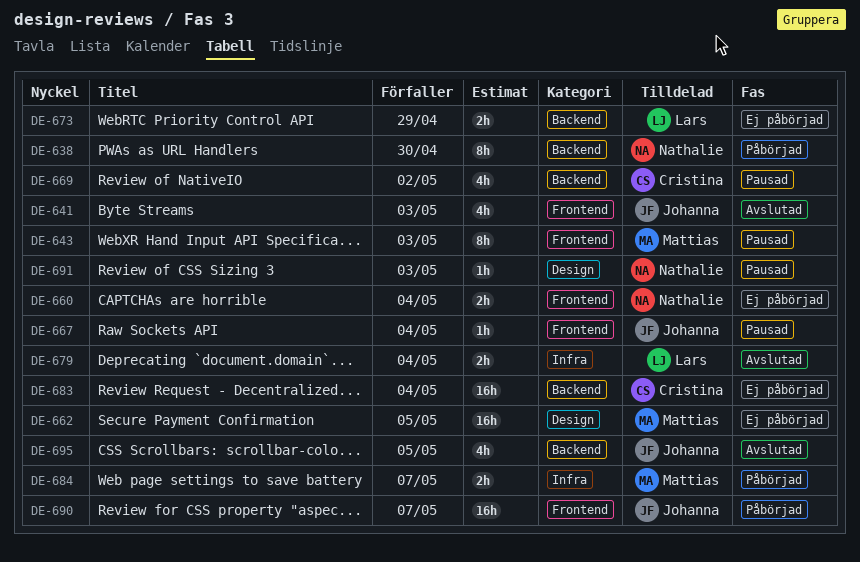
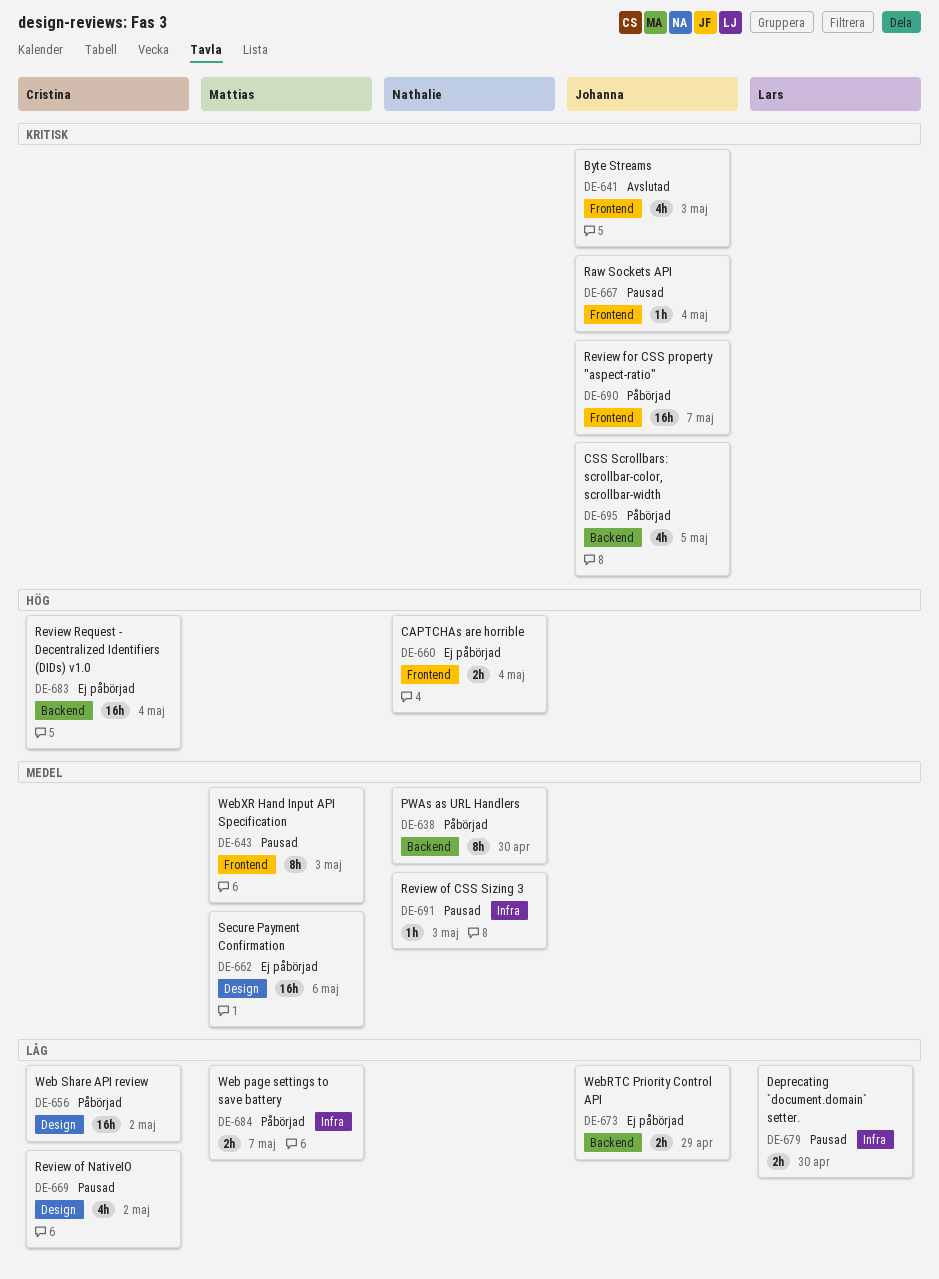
DE-656: none -> present
DE-662, due: May 5 -> May 6
DE-669, label: Backend -> Design
DE-673, owner: Lars -> Johanna
DE-679, status: Avslutad -> Pausad
DE-679, due: May 4 -> Apr 30
DE-691, label: Design -> Infra
DE-695, status: Avslutad -> Påbörjad

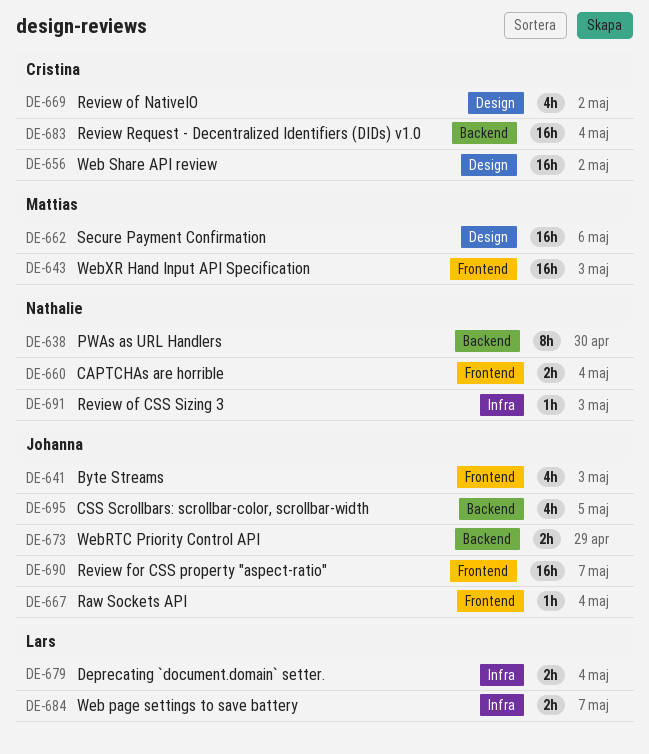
DE-643, estimate: 8h -> 16h
DE-679, due: Apr 30 -> May 4
DE-684, owner: Mattias -> Lars

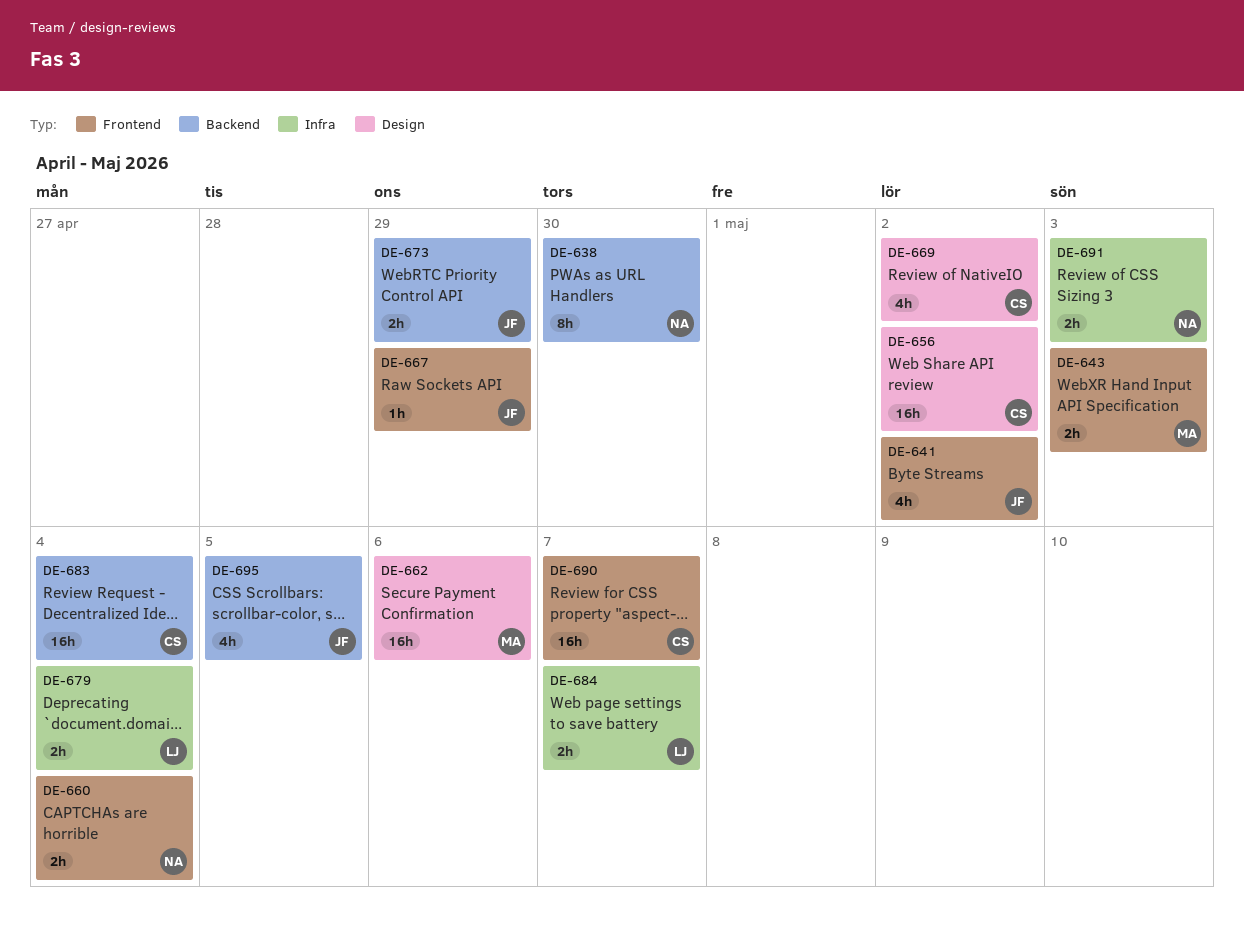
DE-641, due: May 3 -> May 2
DE-643, estimate: 16h -> 2h
DE-667, due: May 4 -> Apr 29
DE-690, owner: Johanna -> Cristina
DE-691, estimate: 1h -> 2h

